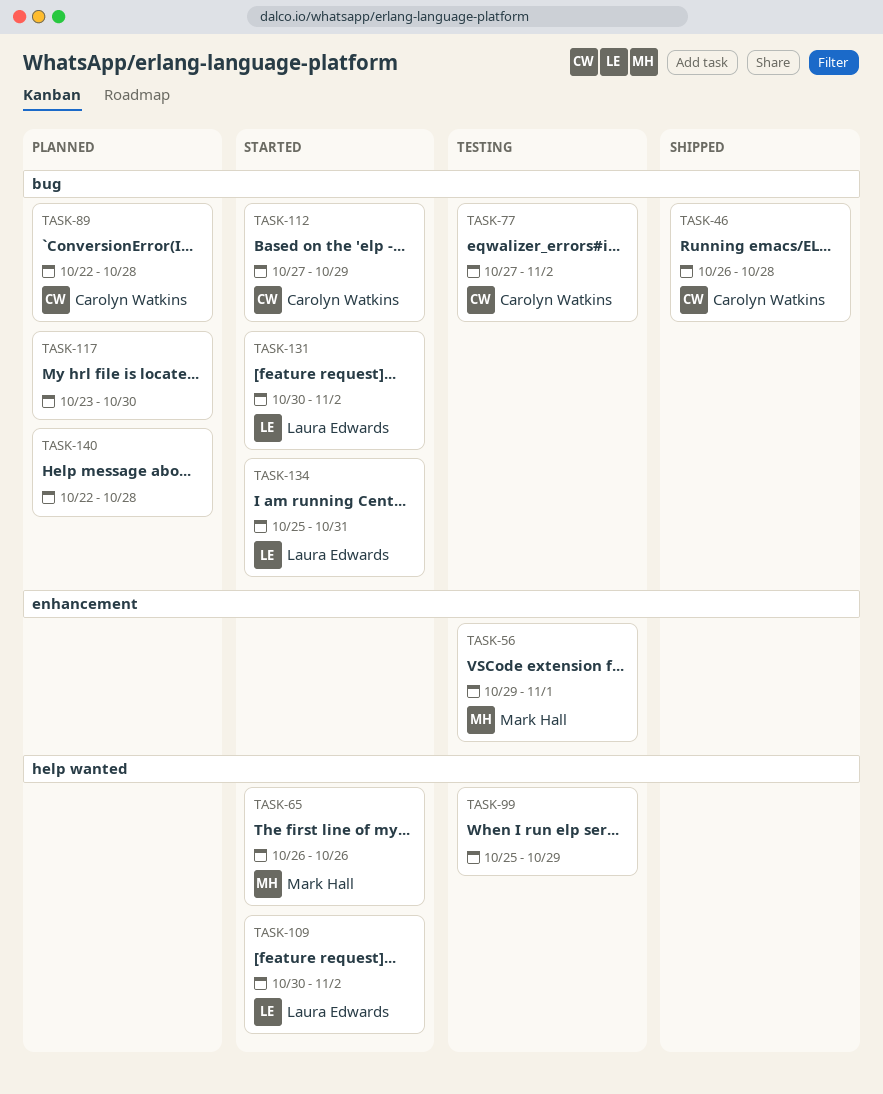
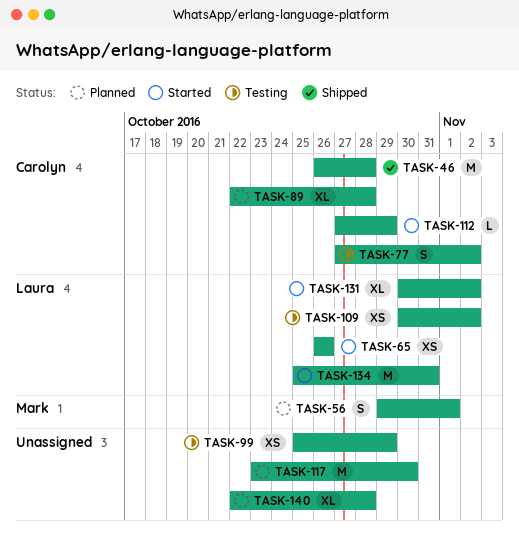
TASK-56, status: Testing -> Planned
TASK-65, owner: Mark Hall -> Laura Edwards
TASK-109, status: Started -> Testing

